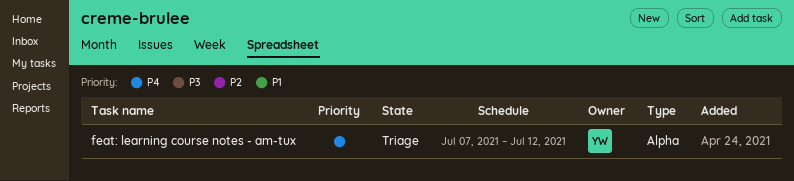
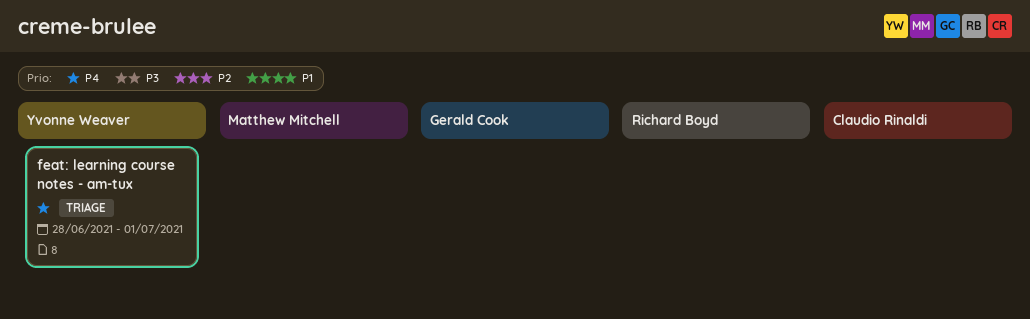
feat: learning course notes - am-tux, start: Jul 7 -> Jun 28
feat: learning course notes - am-tux, due: Jul 12 -> Jul 1

